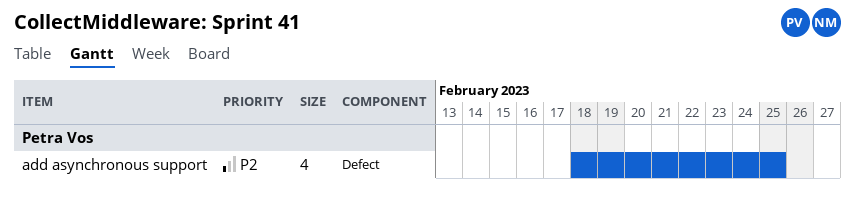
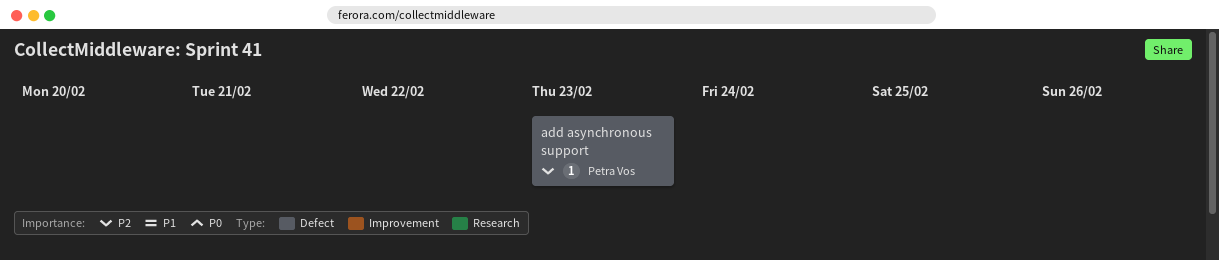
add asynchronous support, estimate: 4 -> 1
add asynchronous support, due: Feb 25 -> Feb 23

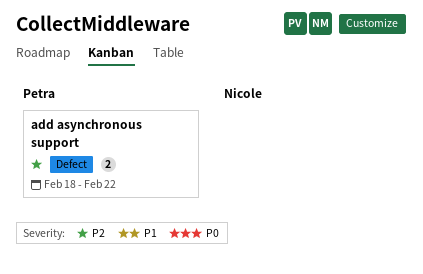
add asynchronous support, estimate: 1 -> 2
add asynchronous support, due: Feb 23 -> Feb 22

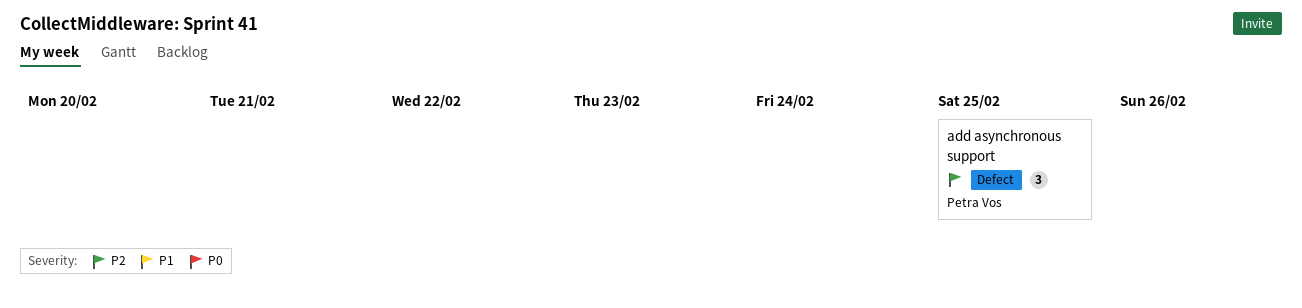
add asynchronous support, estimate: 2 -> 3
add asynchronous support, due: Feb 22 -> Feb 25

